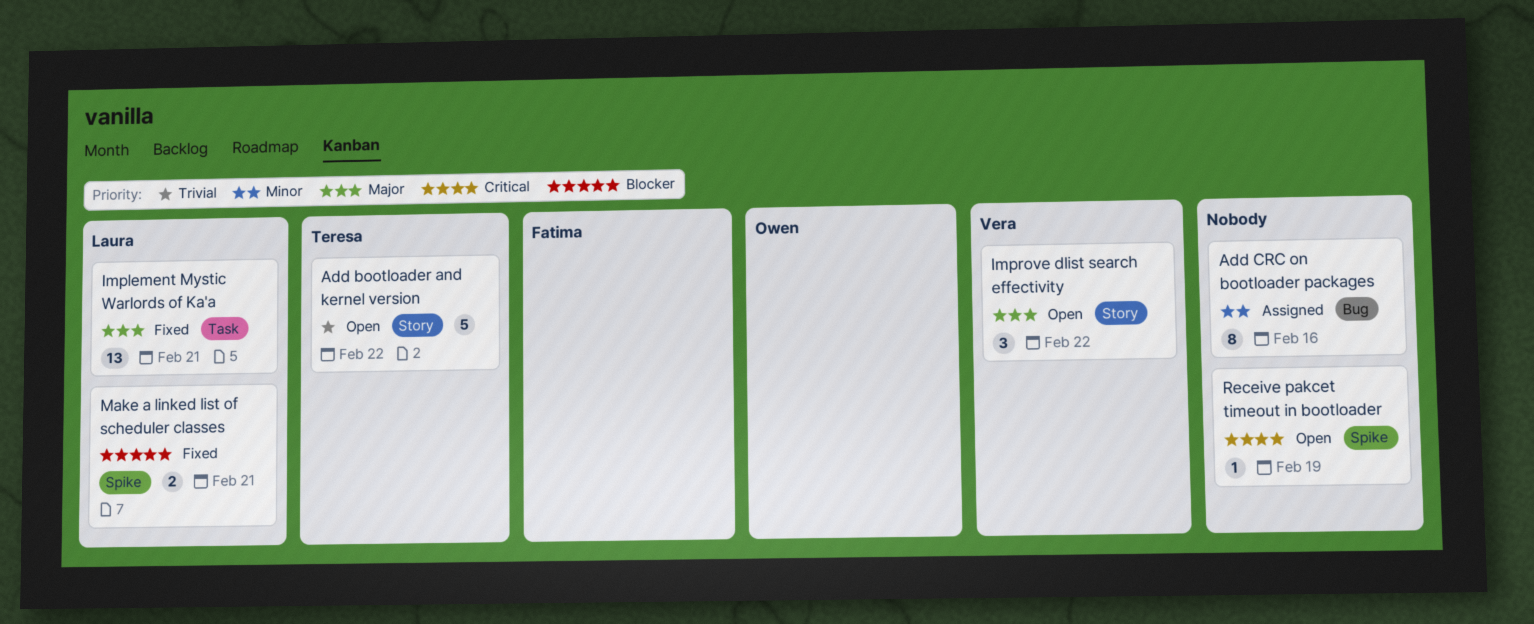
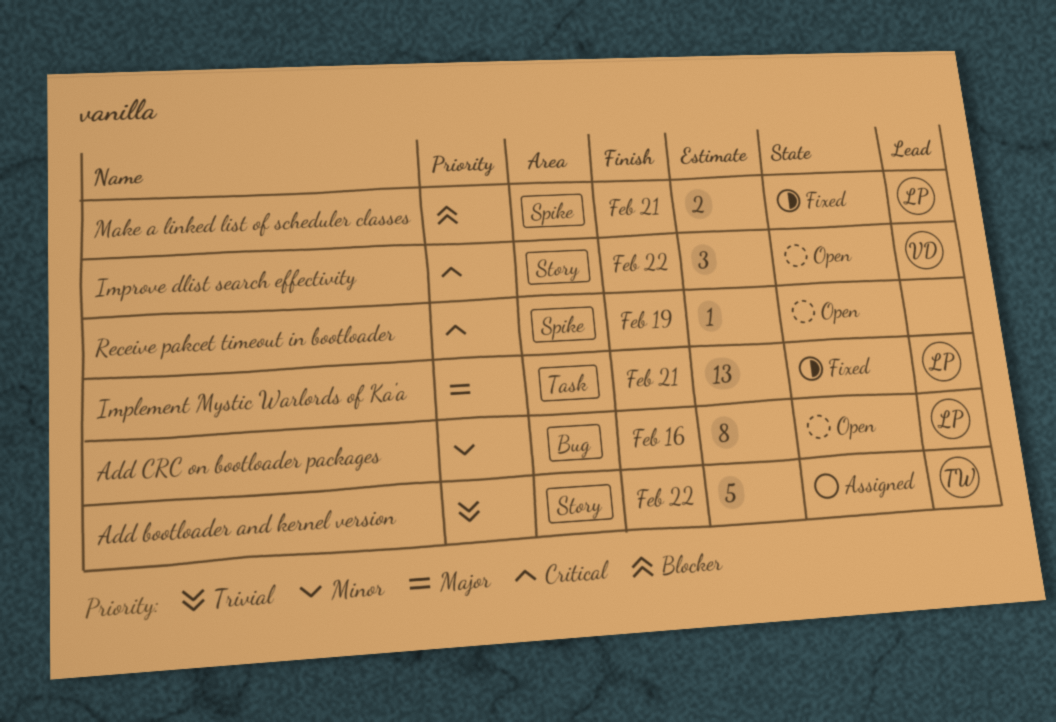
Add bootloader and kernel version, status: Open -> Assigned
Add CRC on bootloader packages, status: Assigned -> Open
Add CRC on bootloader packages, owner: none -> Laura
Improve dlist search effectivity, priority: Major -> Critical

